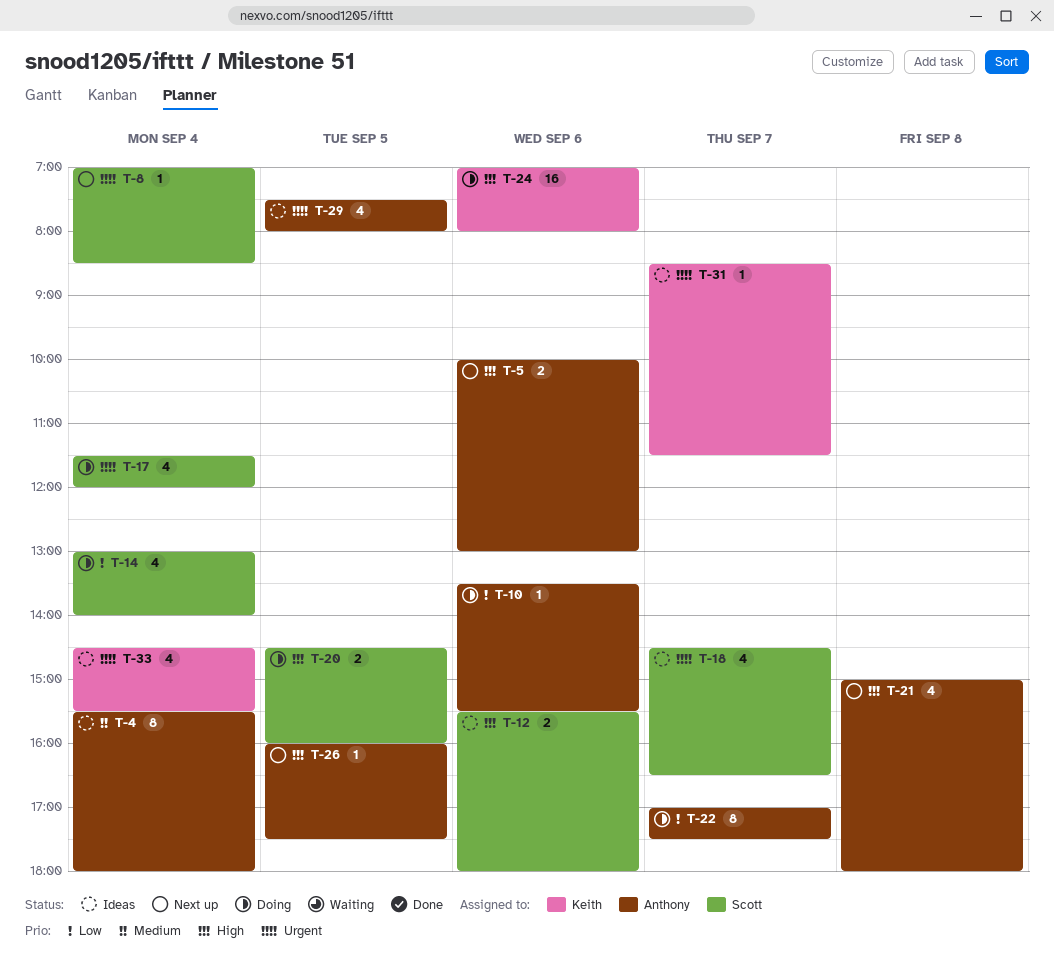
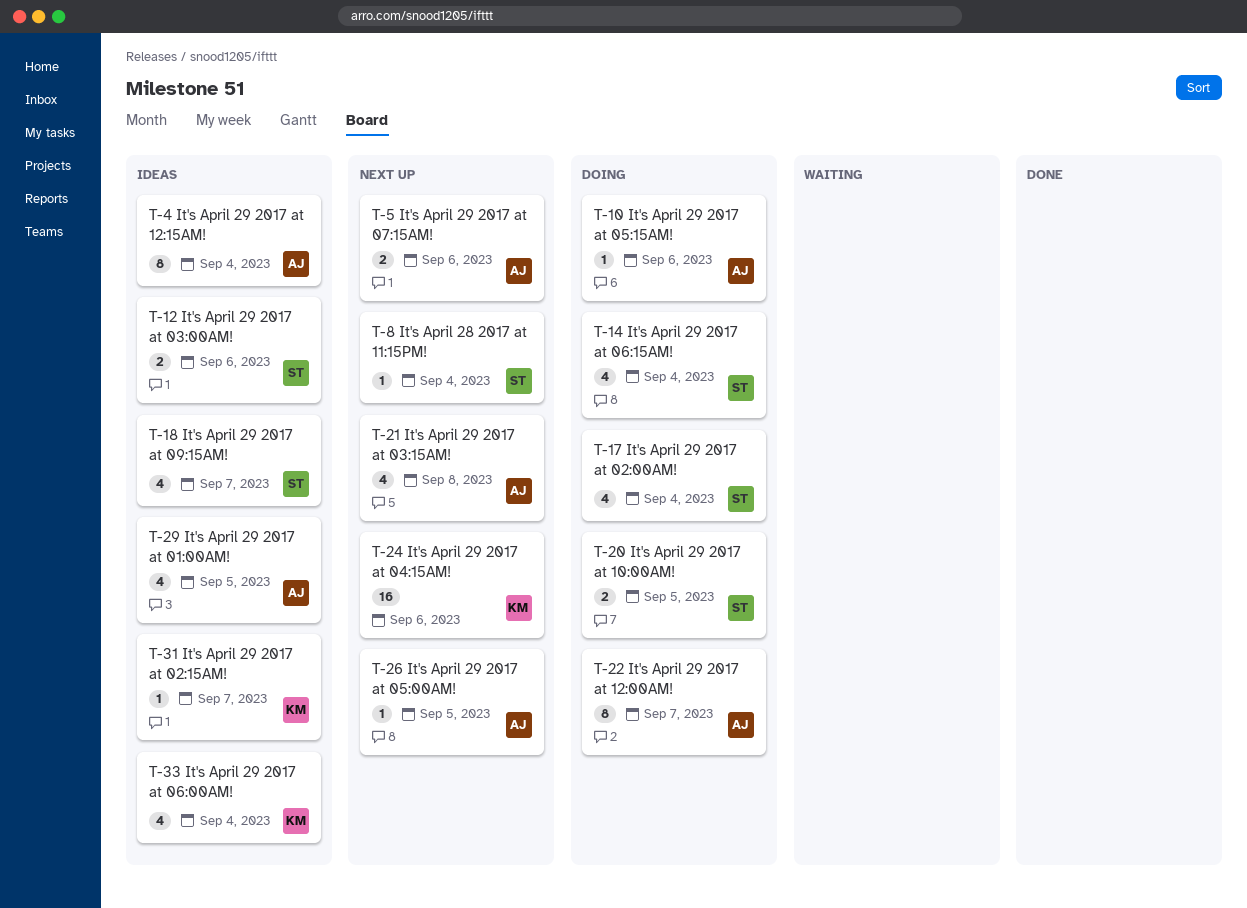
T-24, status: Doing -> Next up

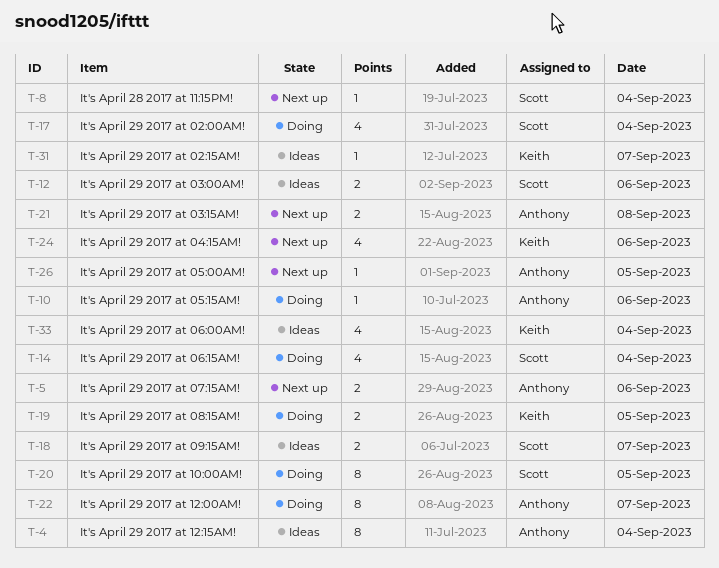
T-18, estimate: 4 -> 2
T-19: none -> present
T-20, estimate: 2 -> 8
T-21, estimate: 4 -> 2
T-24, estimate: 16 -> 4
T-29: present -> none

